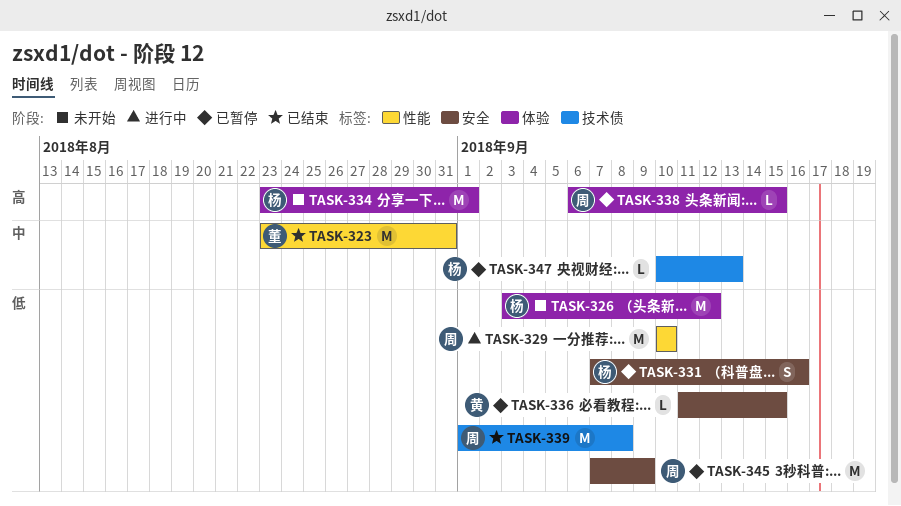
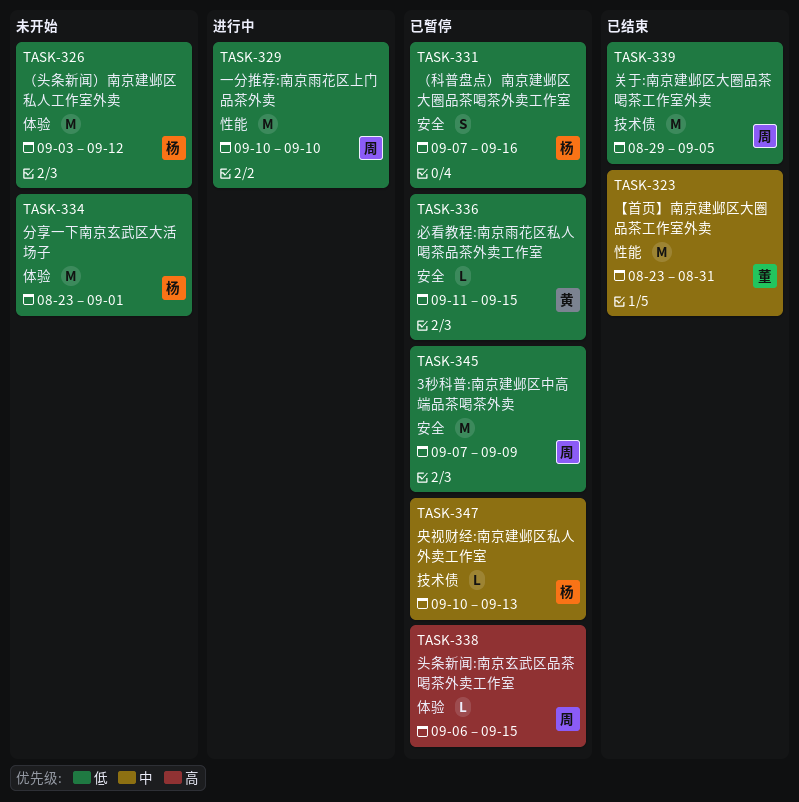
TASK-334, priority: 高 -> 低
TASK-339, start: Sep 1 -> Aug 29
TASK-339, due: Sep 8 -> Sep 5

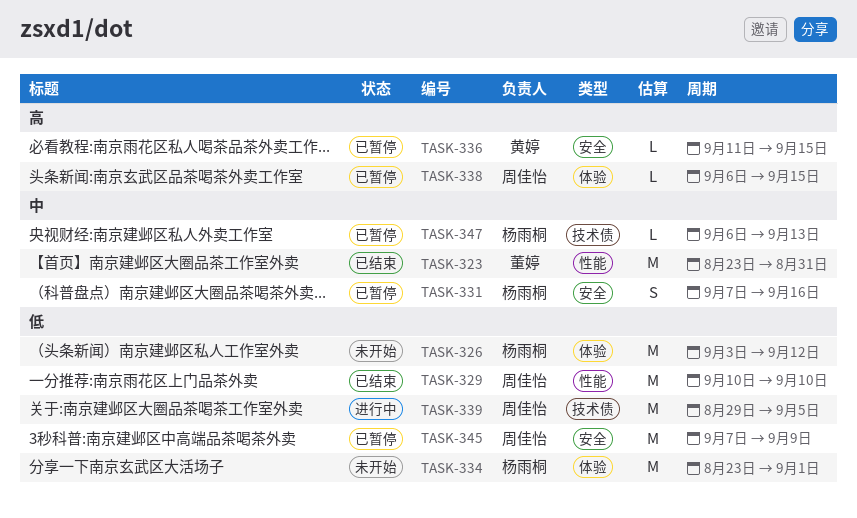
TASK-329, status: 进行中 -> 已结束
TASK-331, priority: 低 -> 中
TASK-336, priority: 低 -> 高
TASK-339, status: 已结束 -> 进行中
TASK-347, start: Sep 10 -> Sep 6

